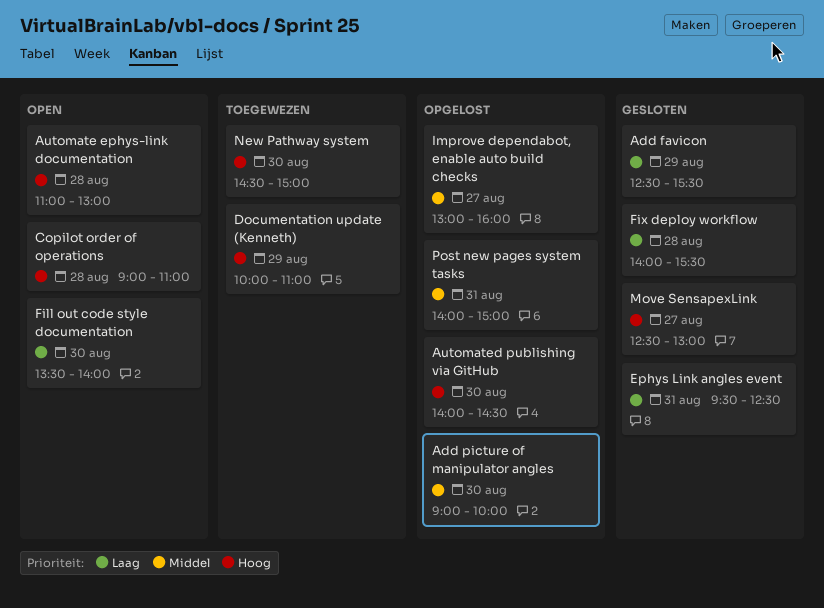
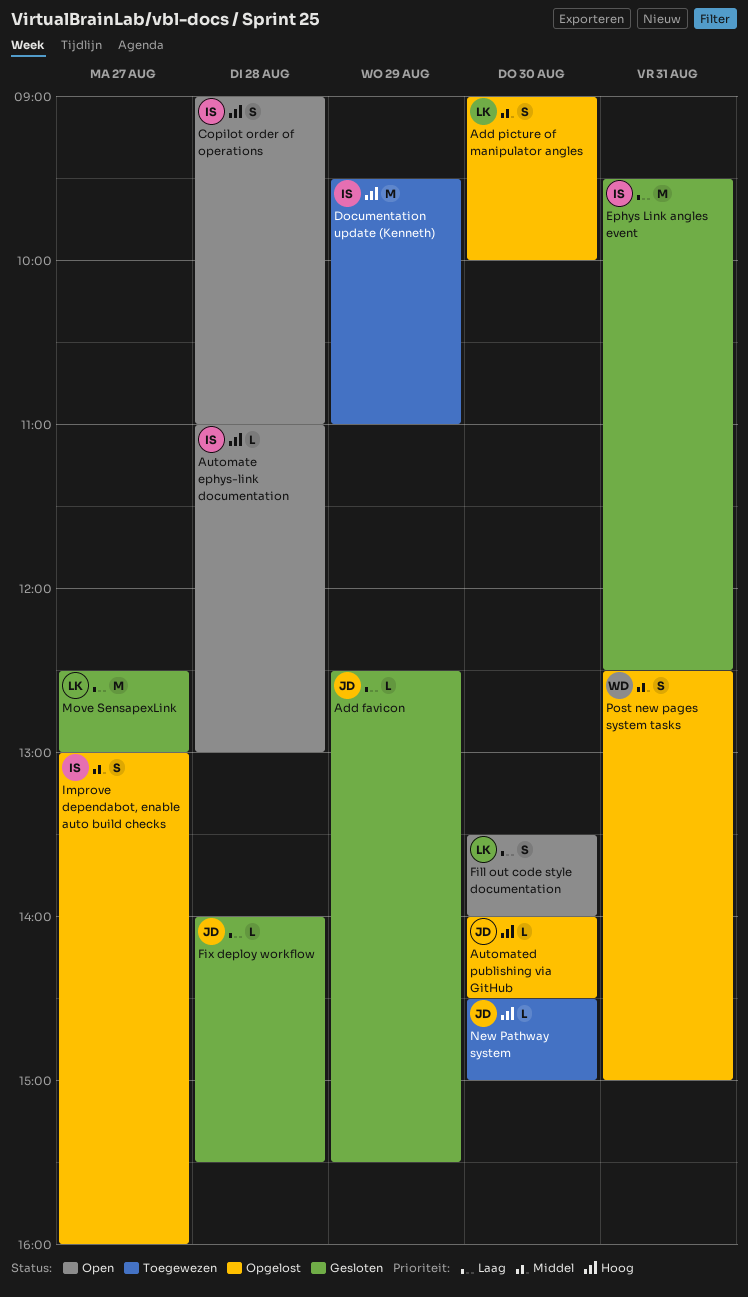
Documentation update (Kenneth), begins: 10:00 -> 09:30
Move SensapexLink, priority: Hoog -> Laag
Post new pages system tasks, begins: 14:00 -> 12:30

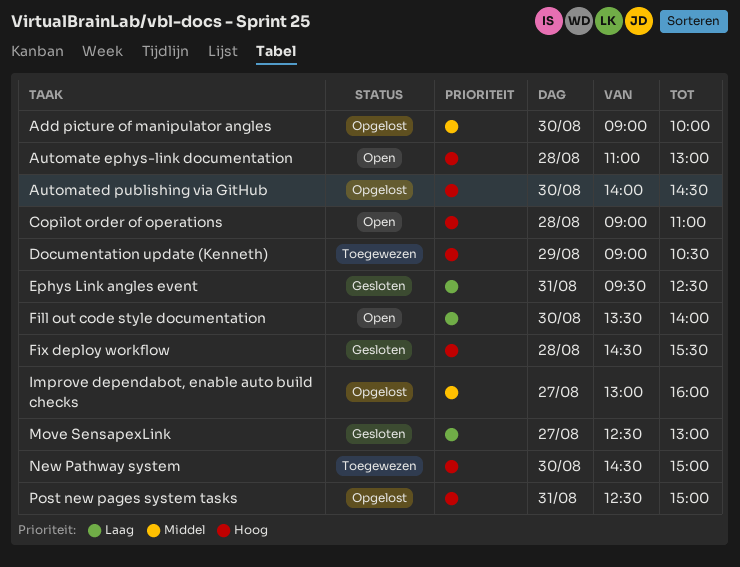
Add favicon: present -> none
Documentation update (Kenneth), begins: 09:30 -> 09:00
Documentation update (Kenneth), ends: 11:00 -> 10:30
Fix deploy workflow, priority: Laag -> Hoog
Fix deploy workflow, begins: 14:00 -> 14:30
Post new pages system tasks, priority: Middel -> Hoog

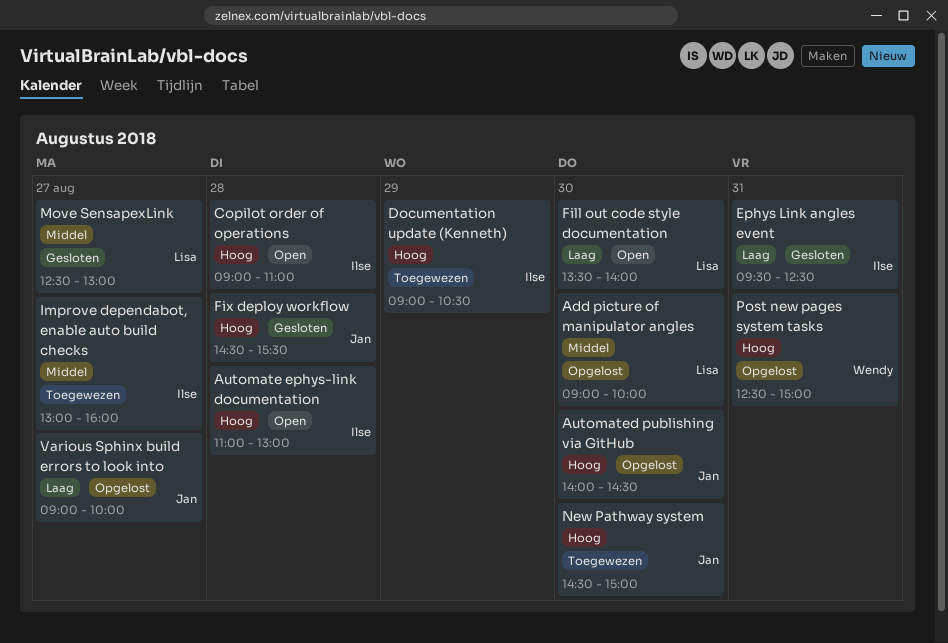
Improve dependabot, enable auto build checks, status: Opgelost -> Toegewezen
Move SensapexLink, priority: Laag -> Middel
Various Sphinx build errors to look into: none -> present

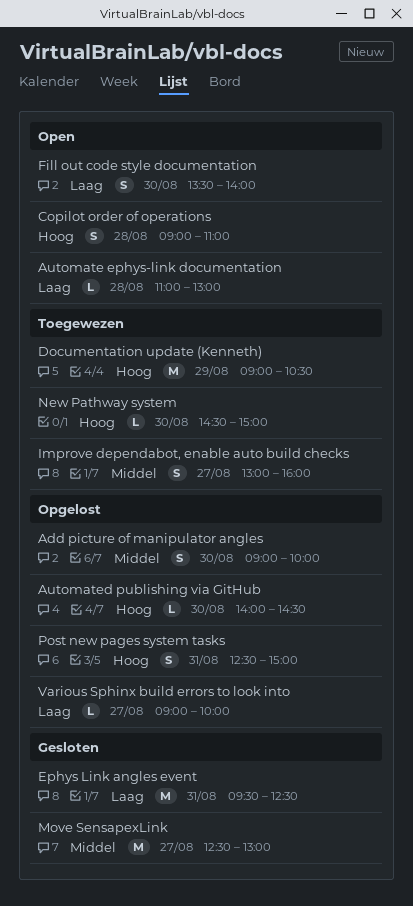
Automate ephys-link documentation, priority: Hoog -> Laag
Fix deploy workflow: present -> none

